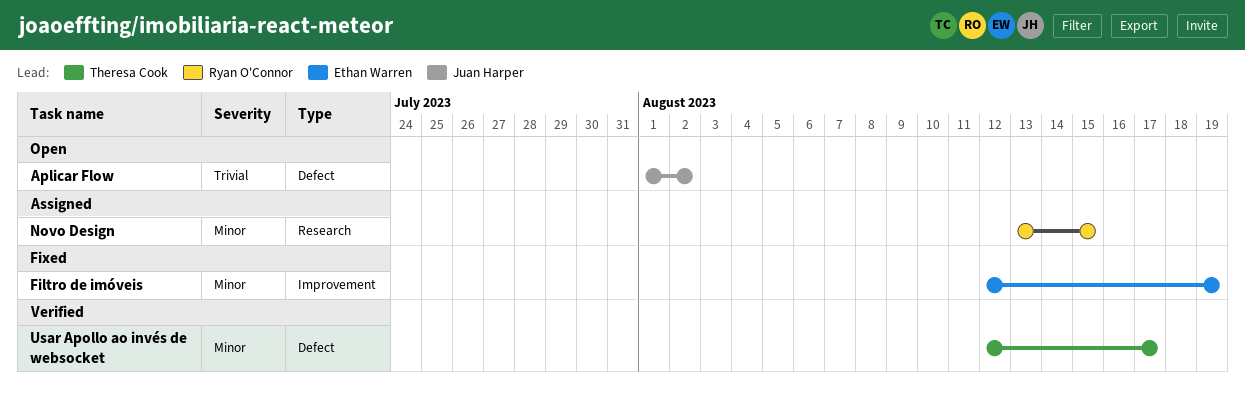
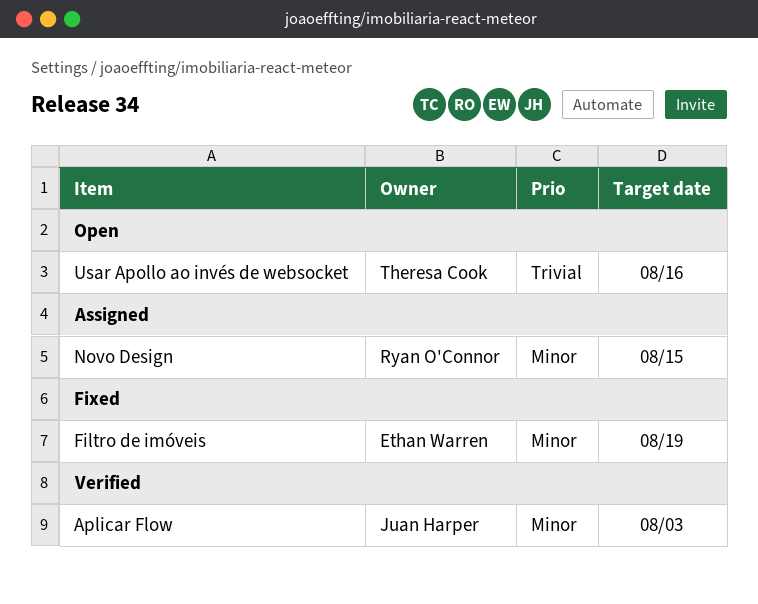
Aplicar Flow, status: Open -> Verified
Aplicar Flow, priority: Trivial -> Minor
Aplicar Flow, due: Aug 2 -> Aug 3
Usar Apollo ao invés de websocket, status: Verified -> Open
Usar Apollo ao invés de websocket, priority: Minor -> Trivial
Usar Apollo ao invés de websocket, due: Aug 17 -> Aug 16

